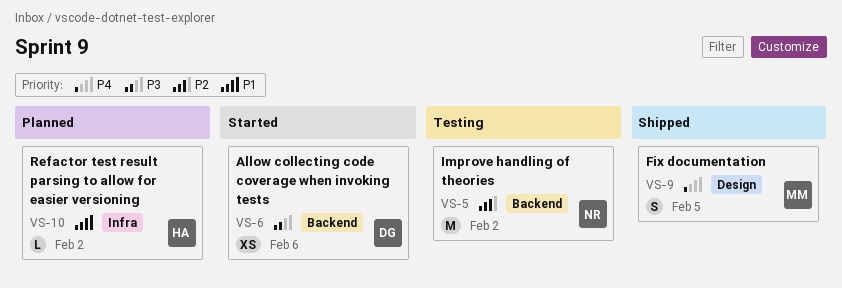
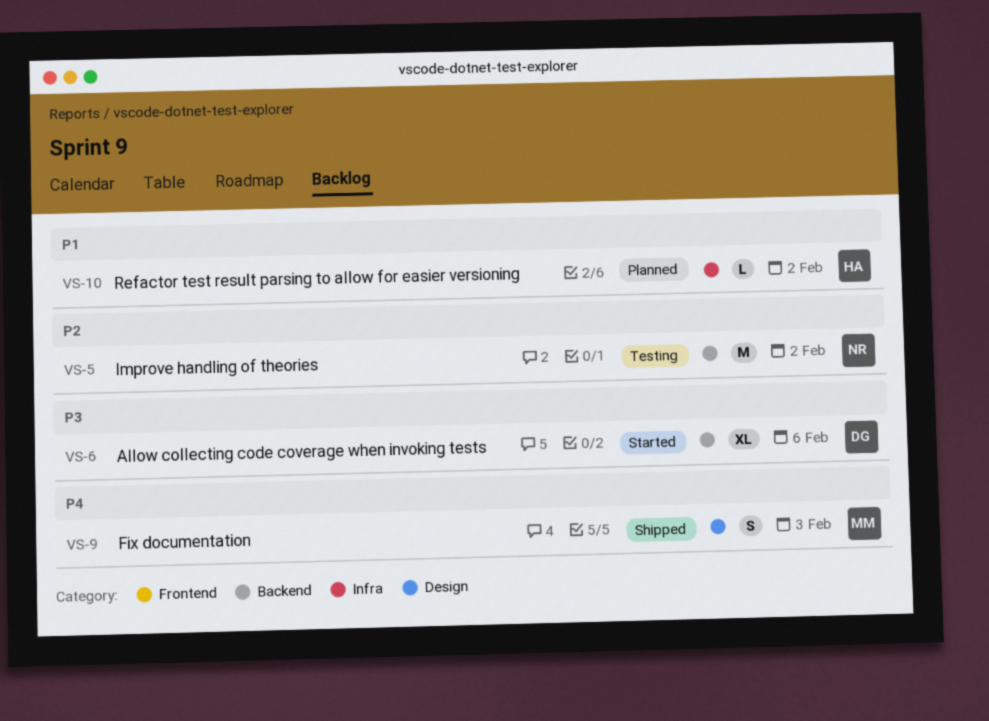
VS-6, estimate: XS -> XL
VS-9, due: Feb 5 -> Feb 3

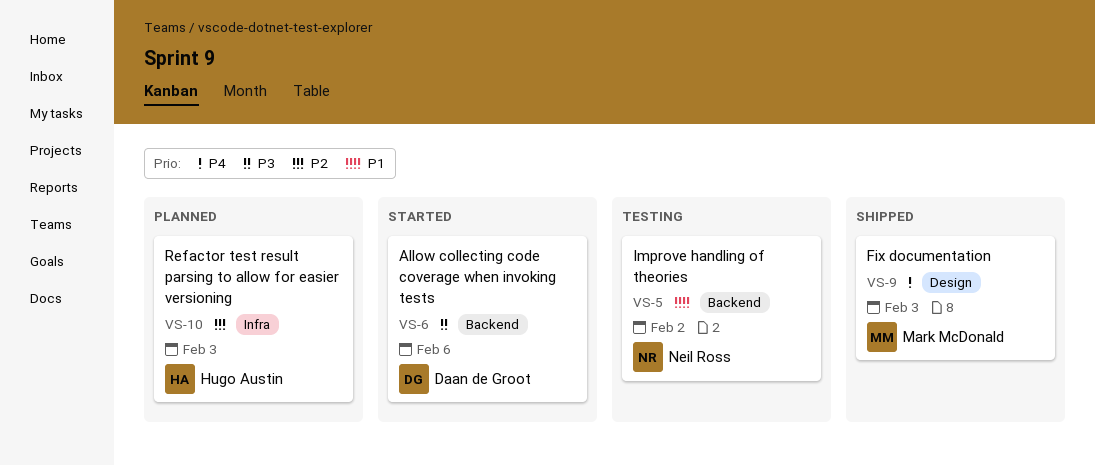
VS-5, priority: P2 -> P1
VS-10, priority: P1 -> P2
VS-10, due: Feb 2 -> Feb 3

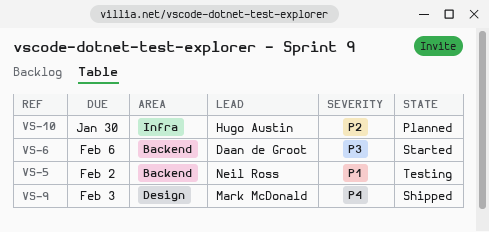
VS-10, due: Feb 3 -> Jan 30

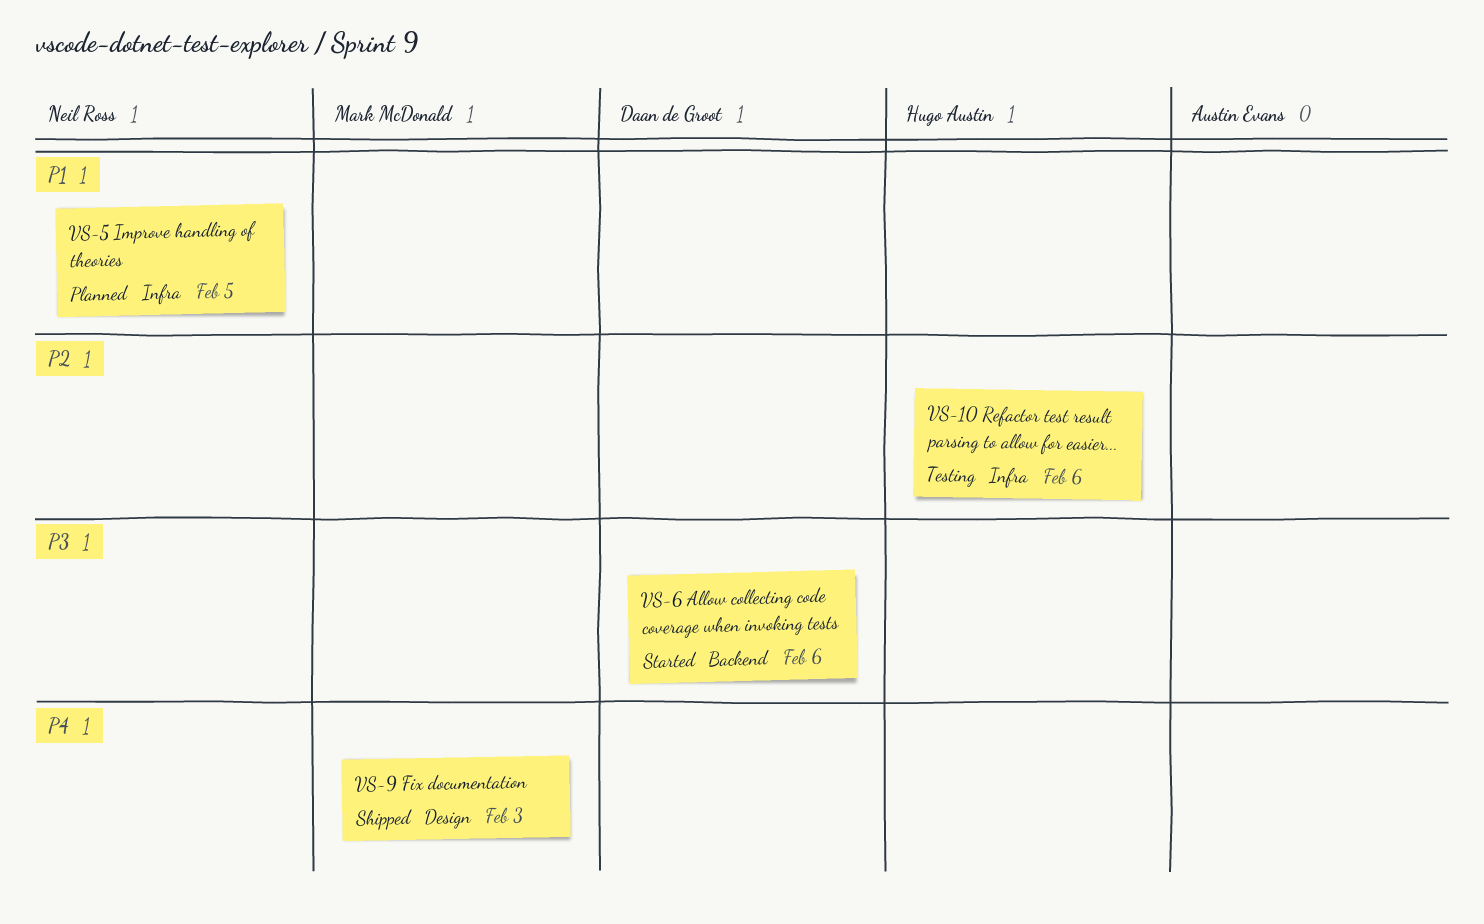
VS-5, status: Testing -> Planned
VS-5, label: Backend -> Infra
VS-5, due: Feb 2 -> Feb 5
VS-10, status: Planned -> Testing
VS-10, due: Jan 30 -> Feb 6

